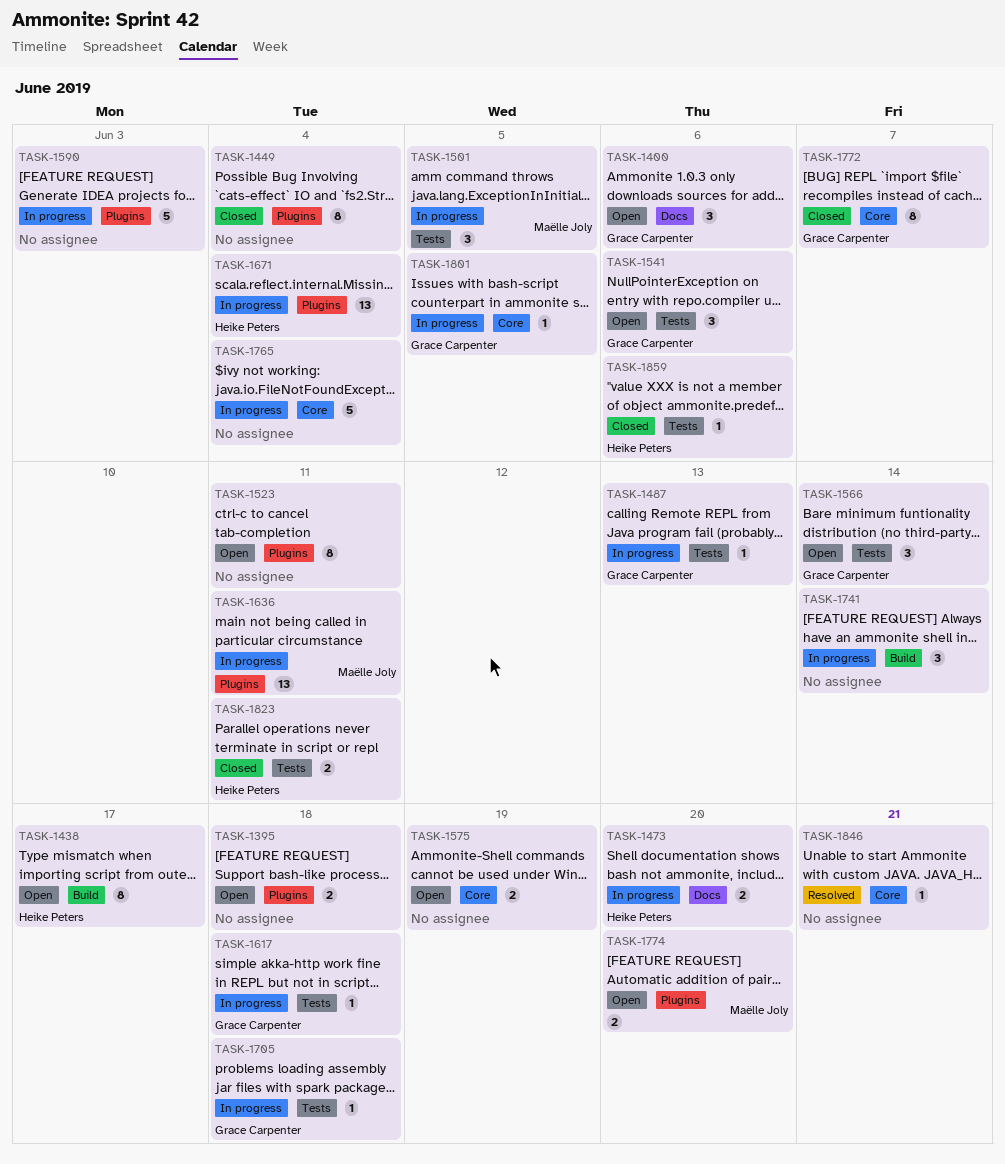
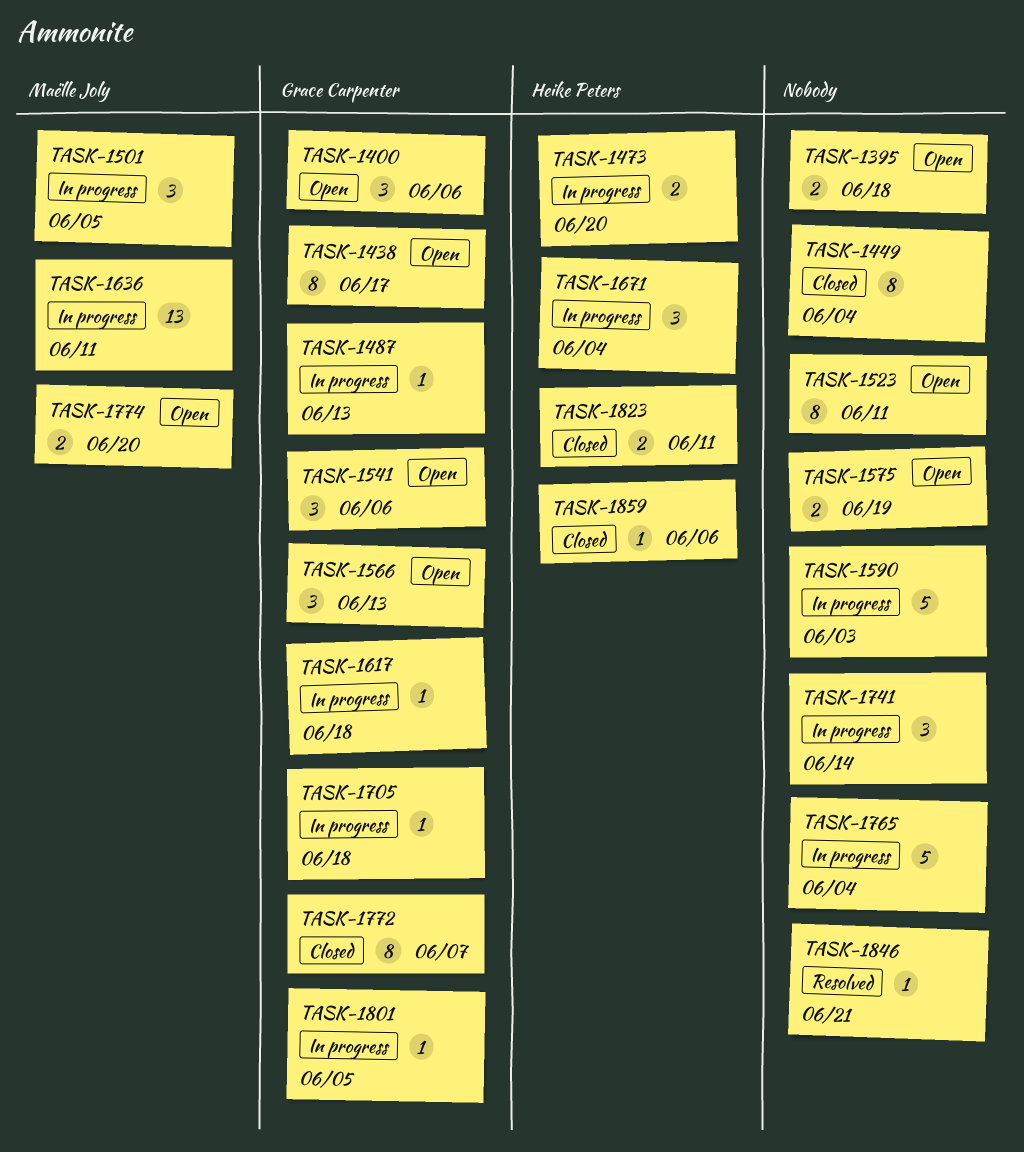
TASK-1438, owner: Heike Peters -> Grace Carpenter
TASK-1566, due: Jun 14 -> Jun 13
TASK-1671, estimate: 13 -> 3

